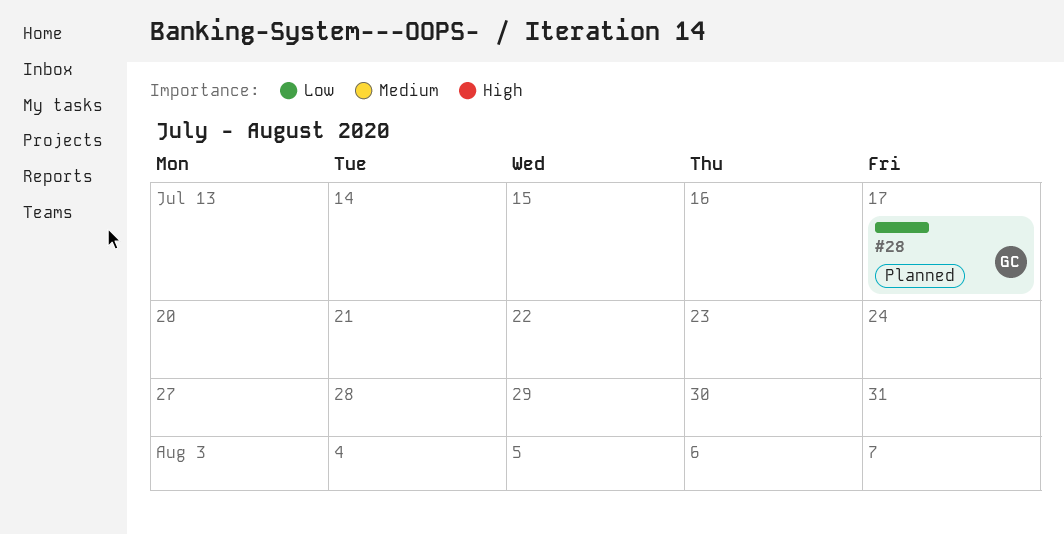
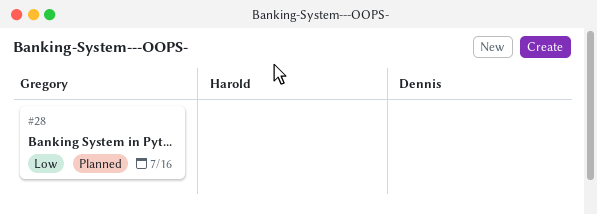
#28, due: Jul 17 -> Jul 16

